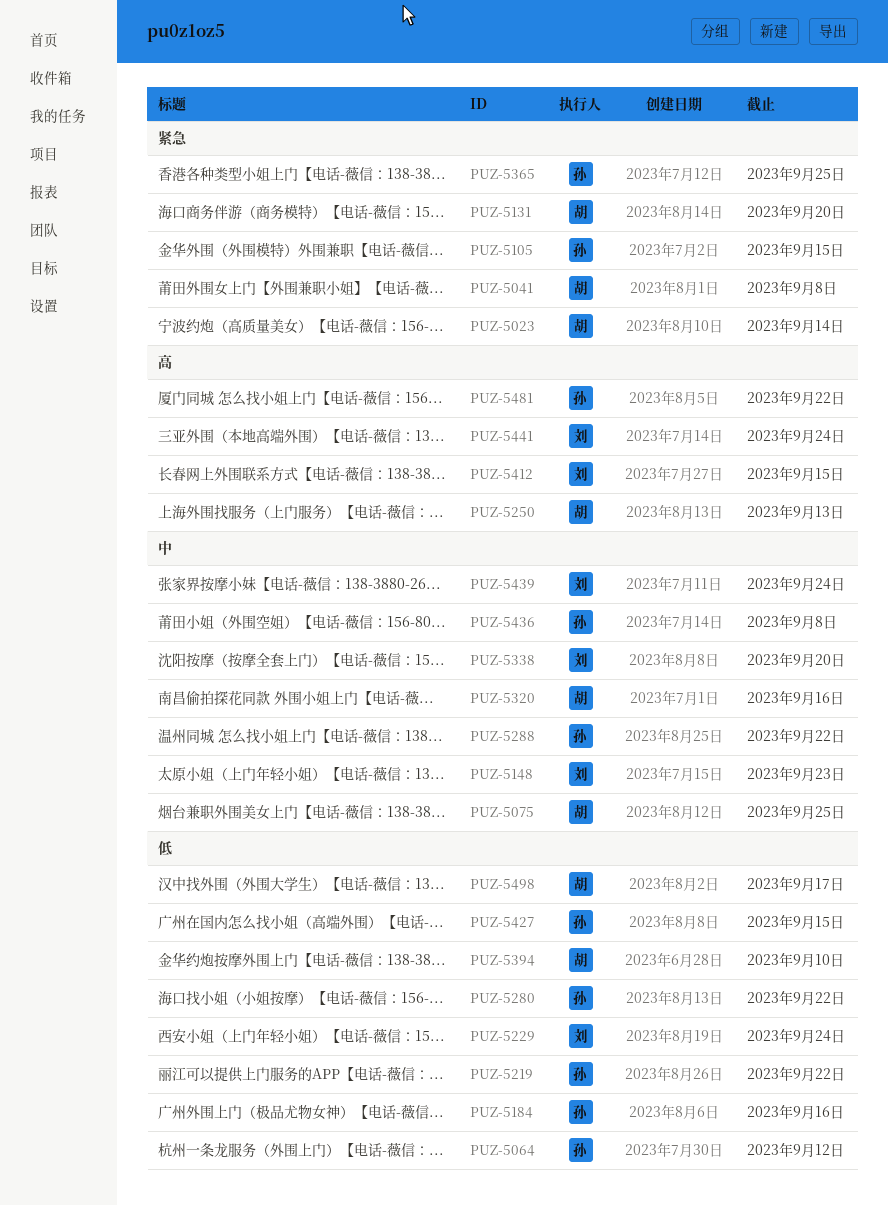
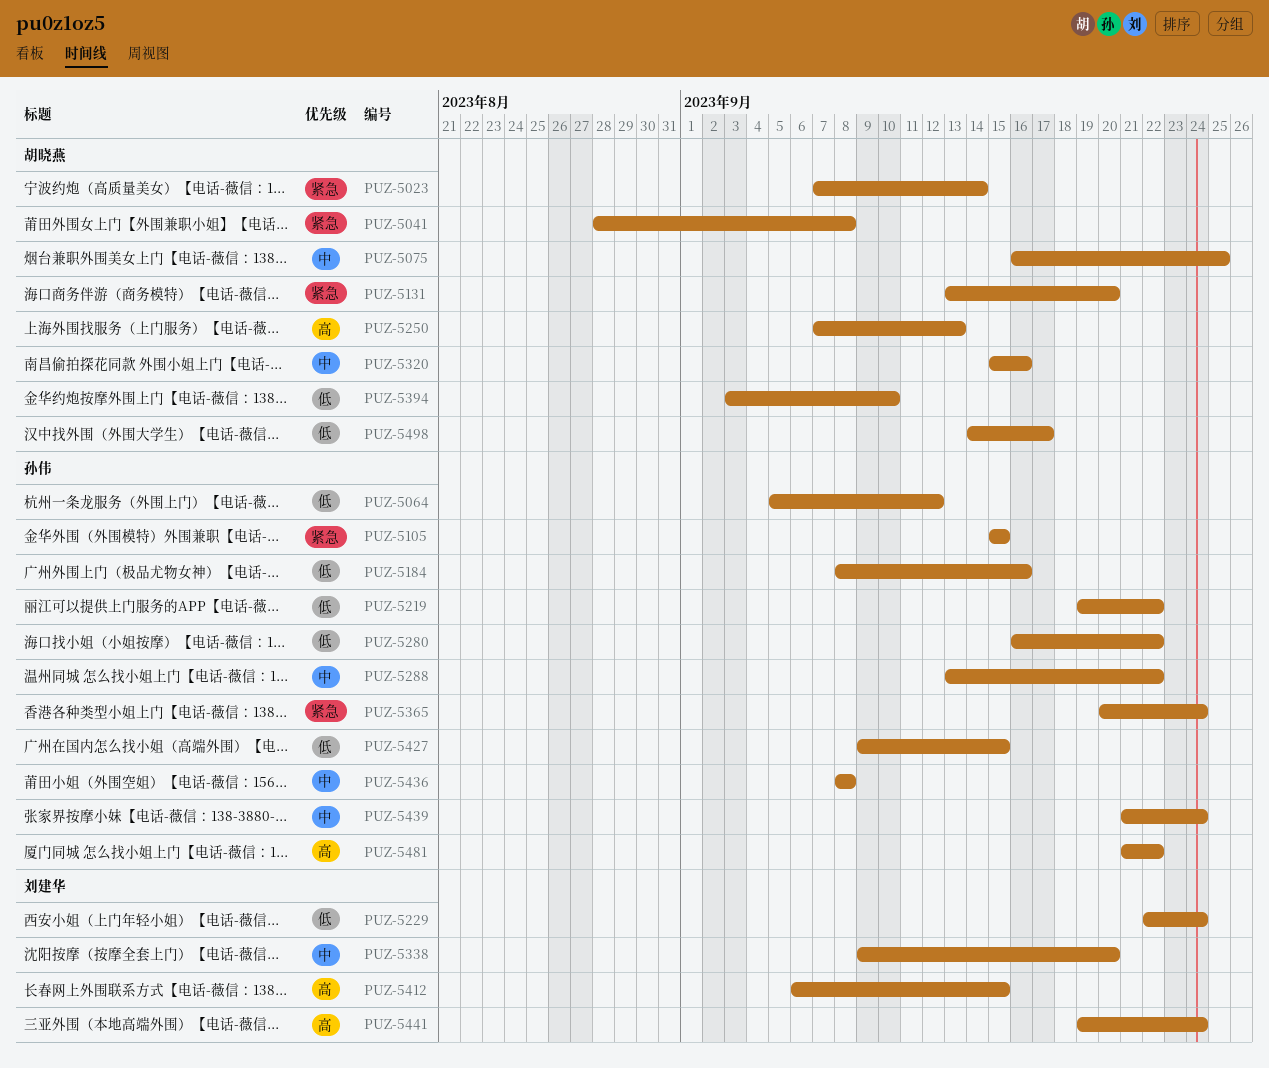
PUZ-5148: present -> none
PUZ-5365, due: Sep 25 -> Sep 24
PUZ-5439, owner: 刘建华 -> 孙伟

